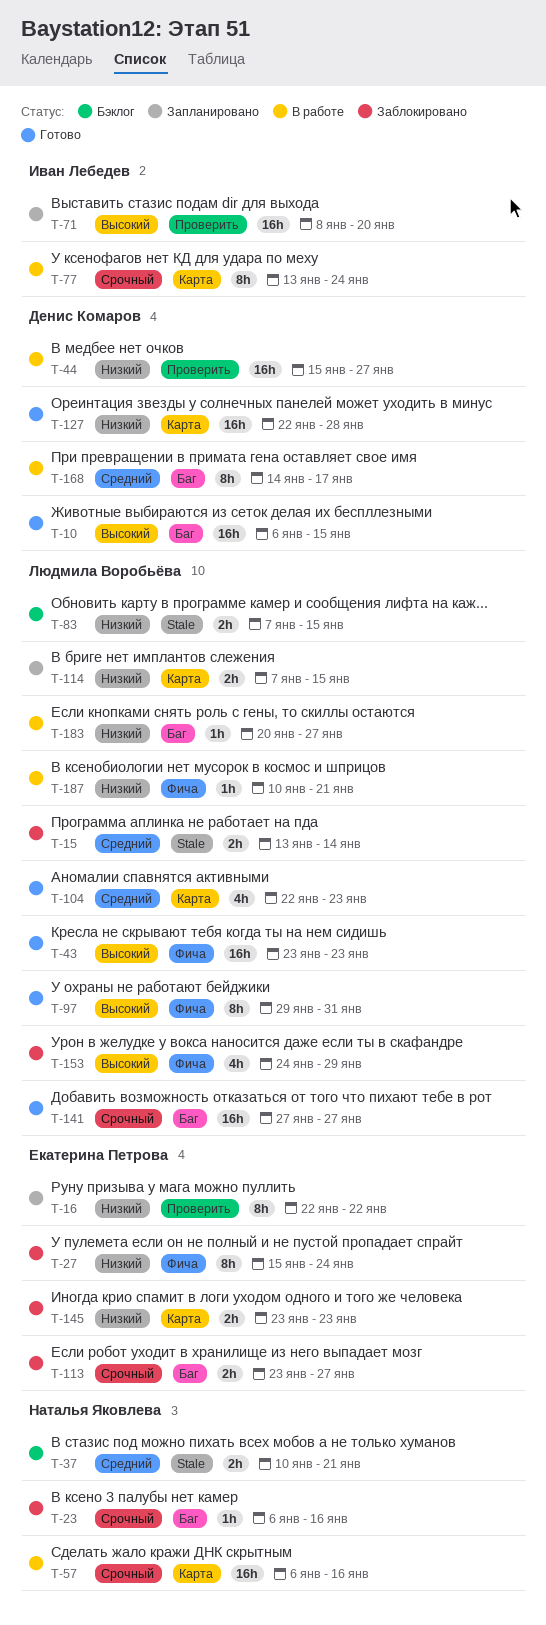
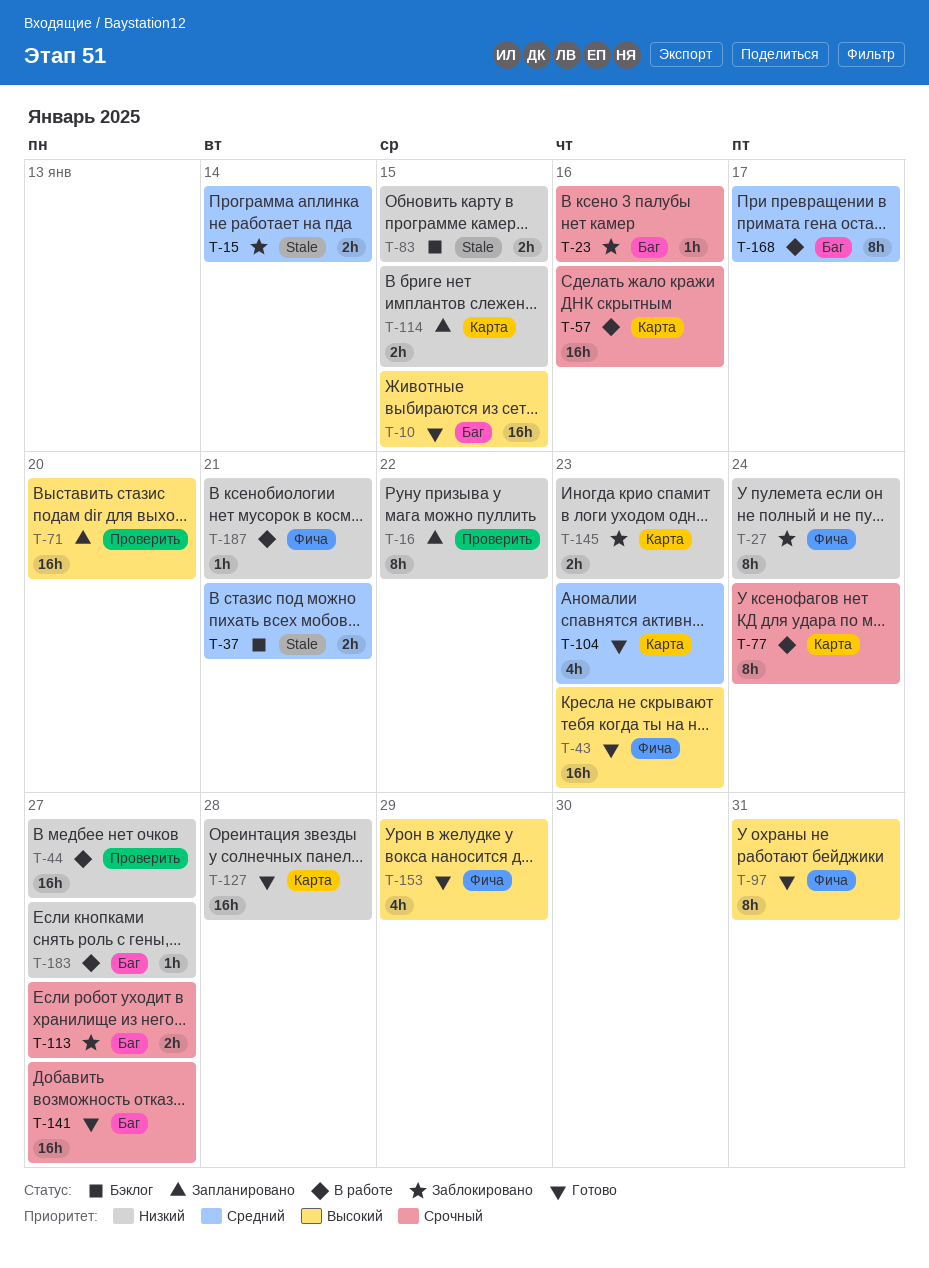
T-153, status: Заблокировано -> Готово

